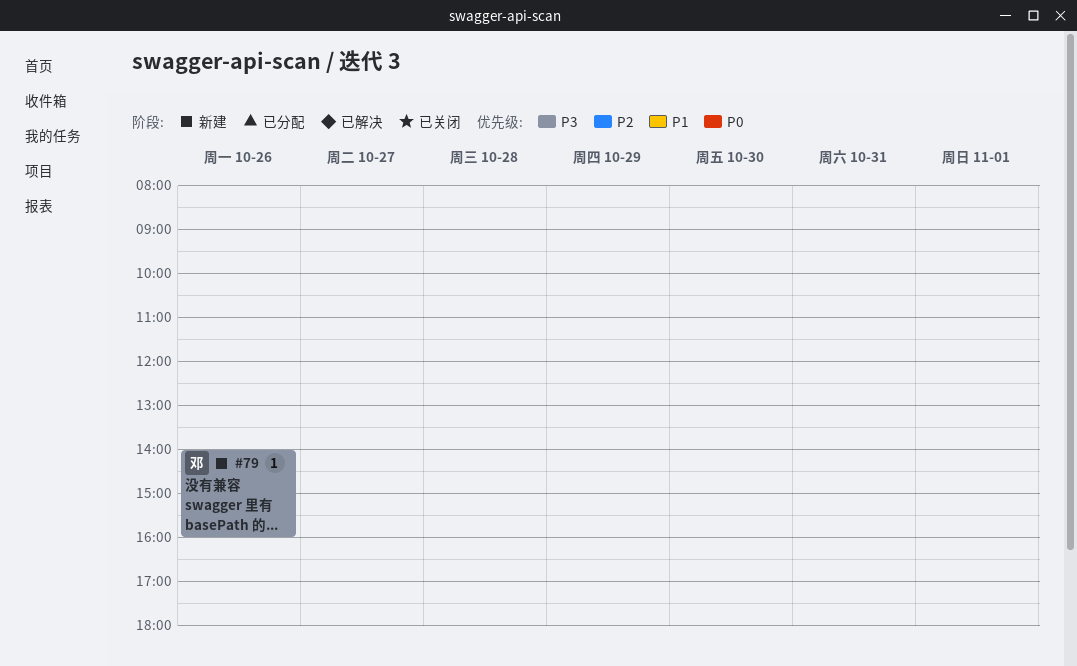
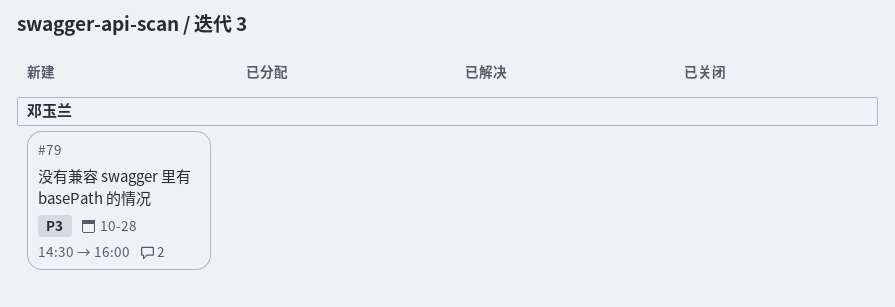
#79, day: Oct 26 -> Oct 28
#79, begins: 14:00 -> 14:30

